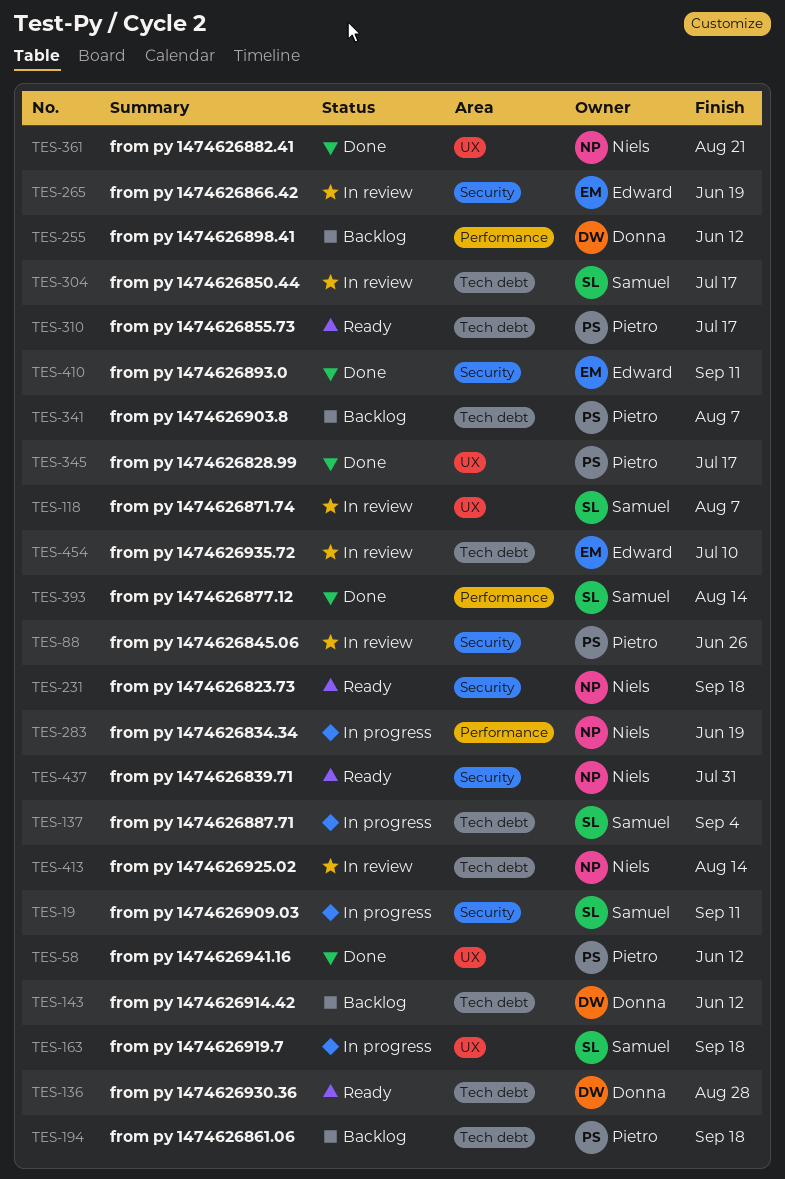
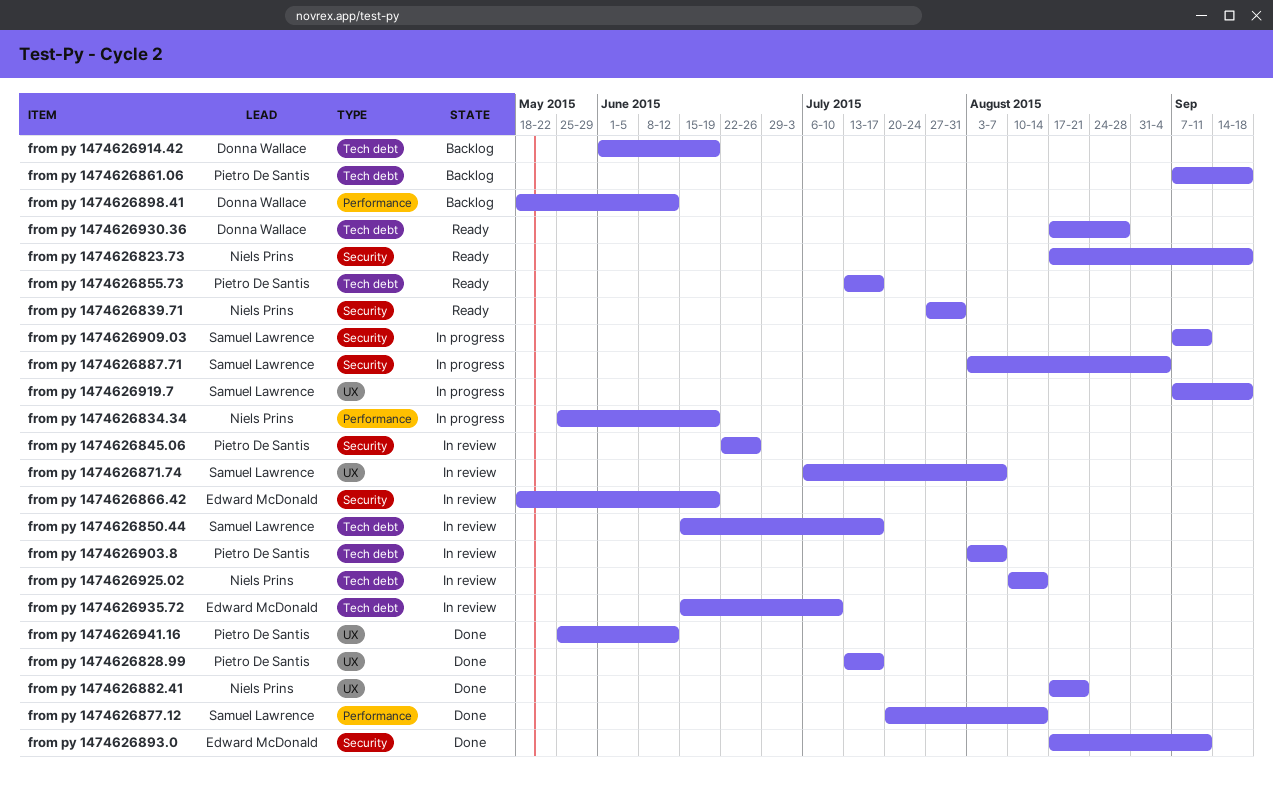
from py 1474626887.71, label: Tech debt -> Security
from py 1474626903.8, status: Backlog -> In review
from py 1474626914.42, due: Jun 12 -> Jun 19

